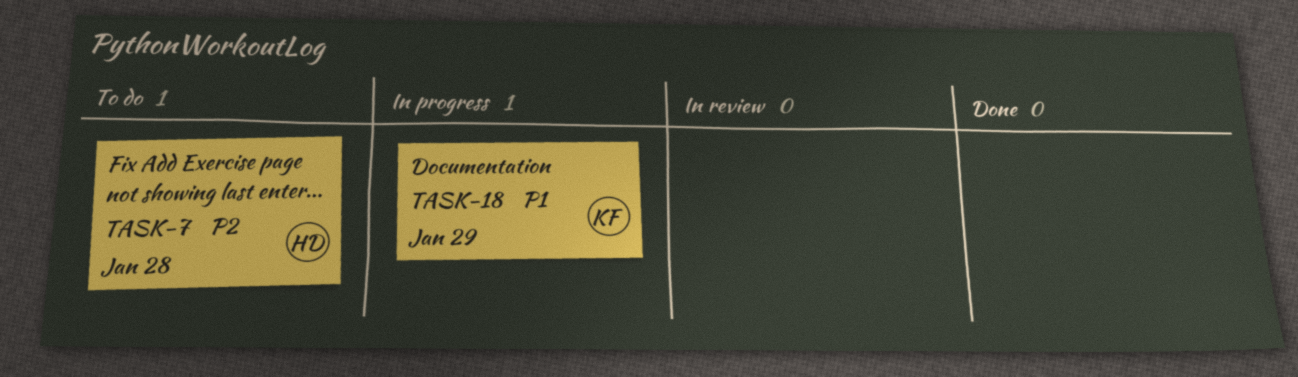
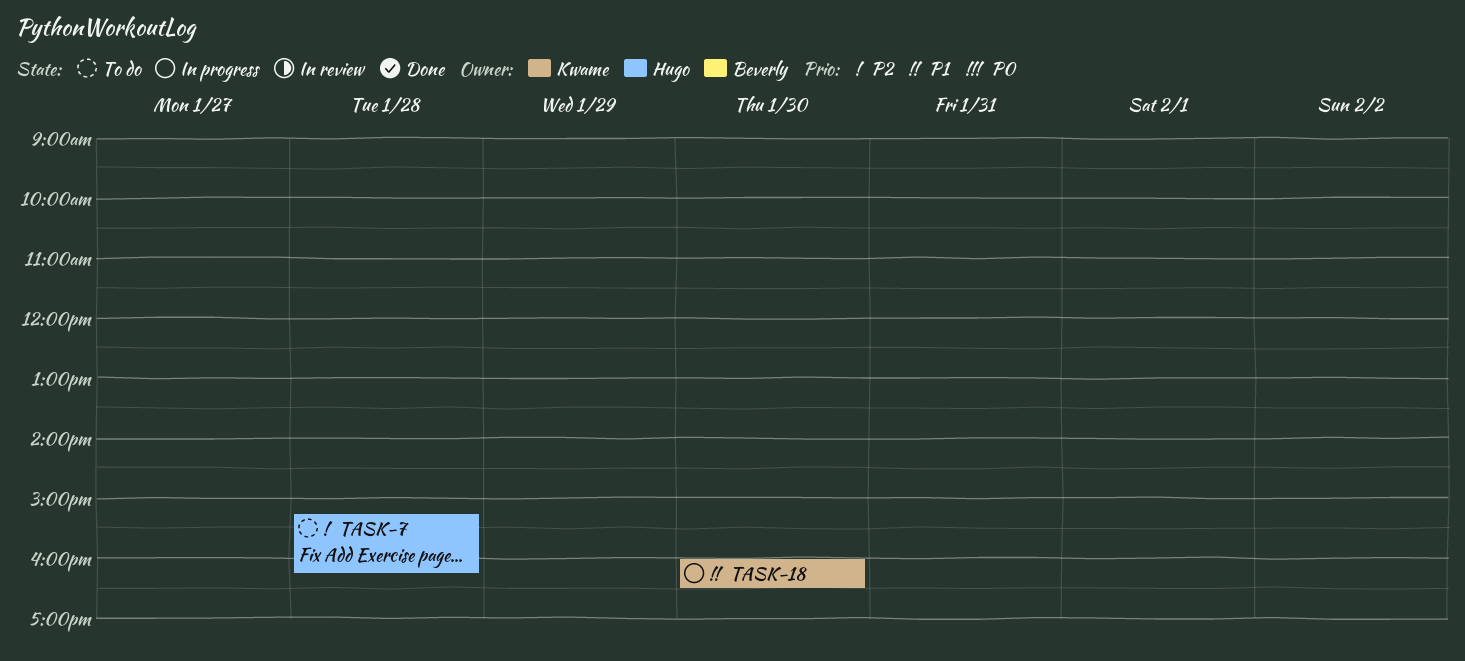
TASK-18, day: Jan 29 -> Jan 30

